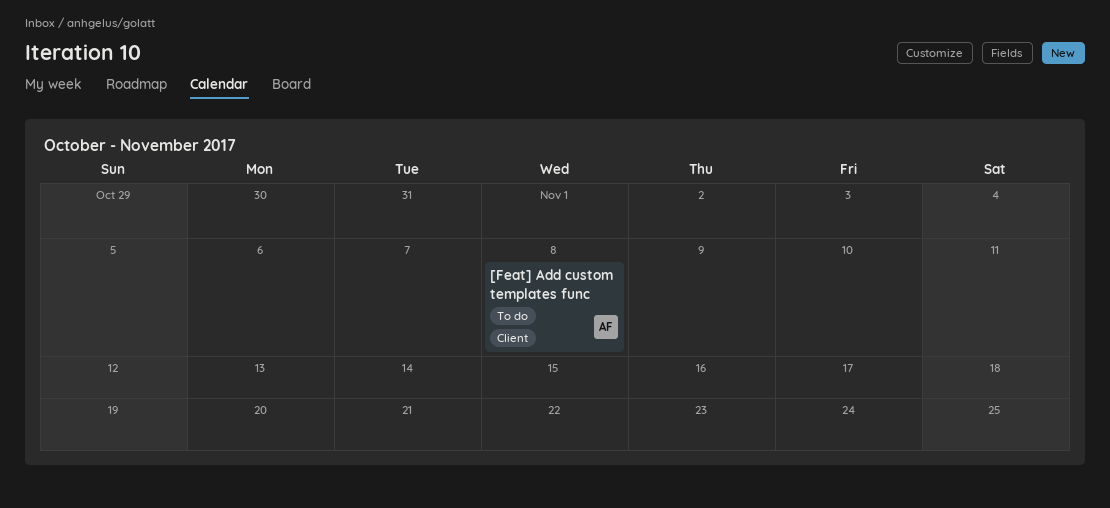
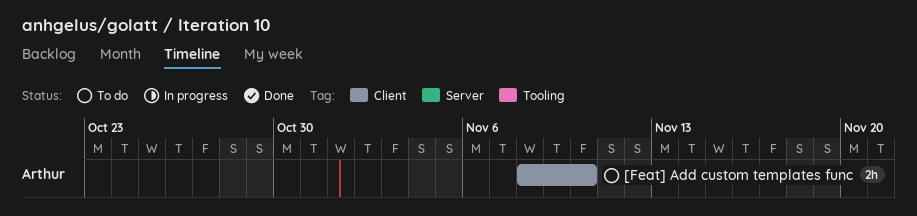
[Feat] Add custom templates func, due: Nov 8 -> Nov 10

